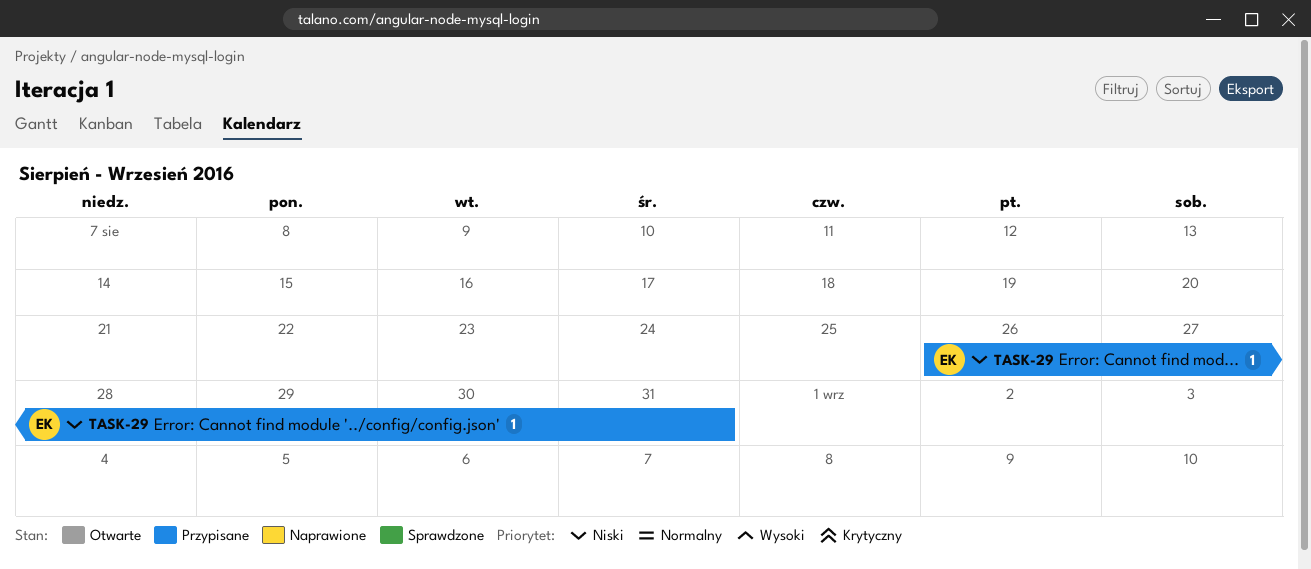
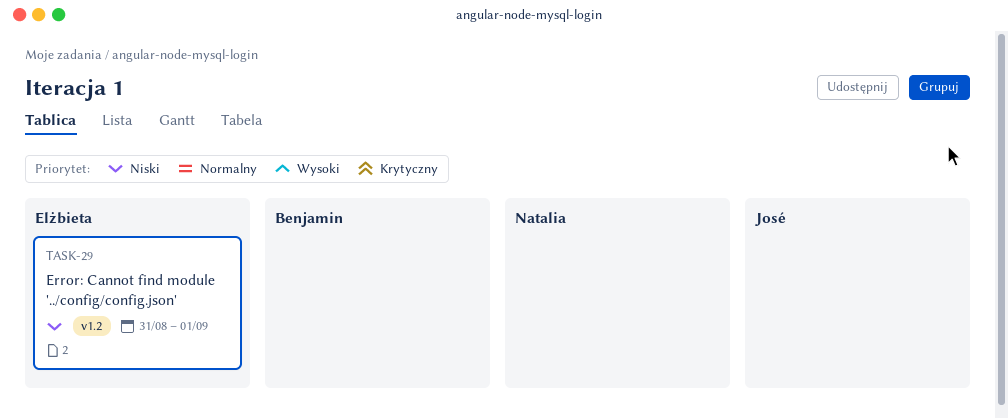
TASK-29, start: Aug 26 -> Aug 31
TASK-29, due: Aug 31 -> Sep 1

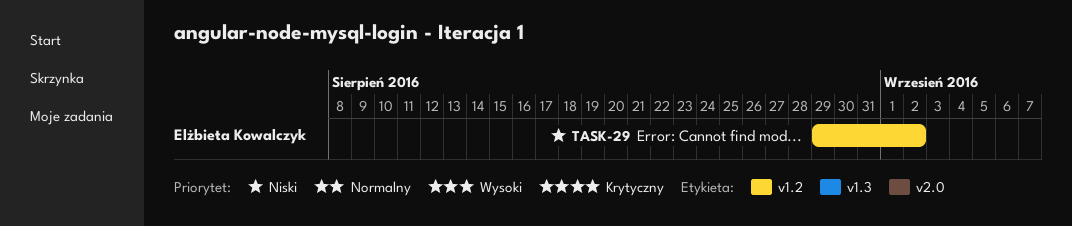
TASK-29, start: Aug 31 -> Aug 29
TASK-29, due: Sep 1 -> Sep 2

